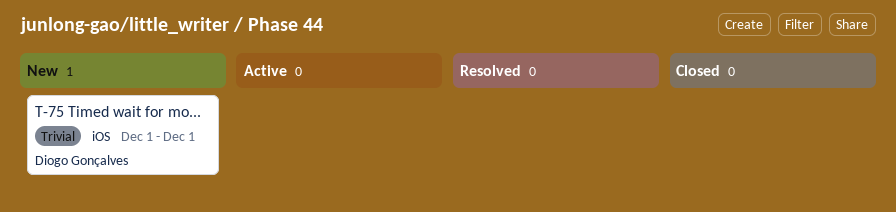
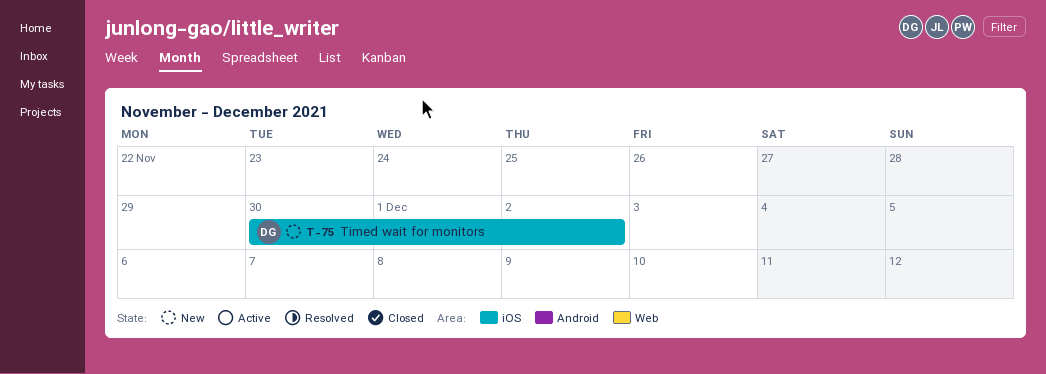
T-75, start: Dec 1 -> Nov 30
T-75, due: Dec 1 -> Dec 2

